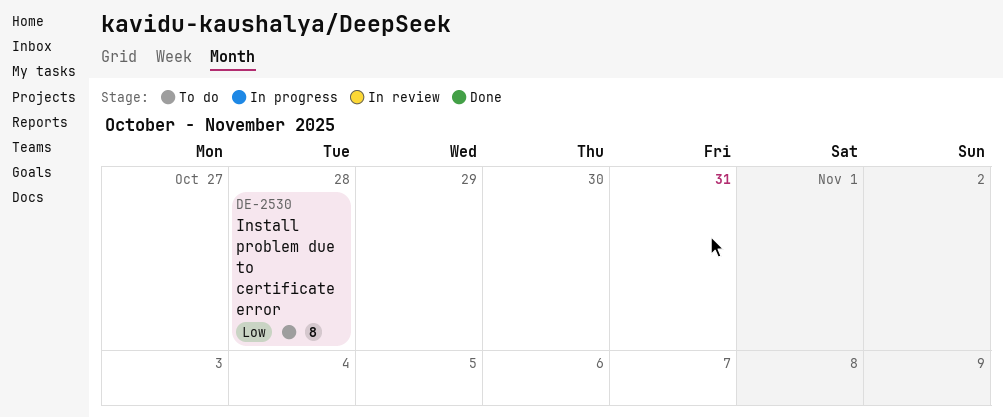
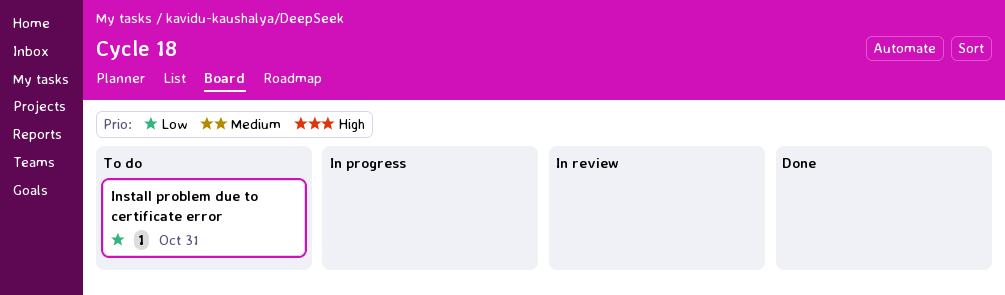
Install problem due to certificate error, estimate: 8 -> 1
Install problem due to certificate error, due: Oct 28 -> Oct 31

